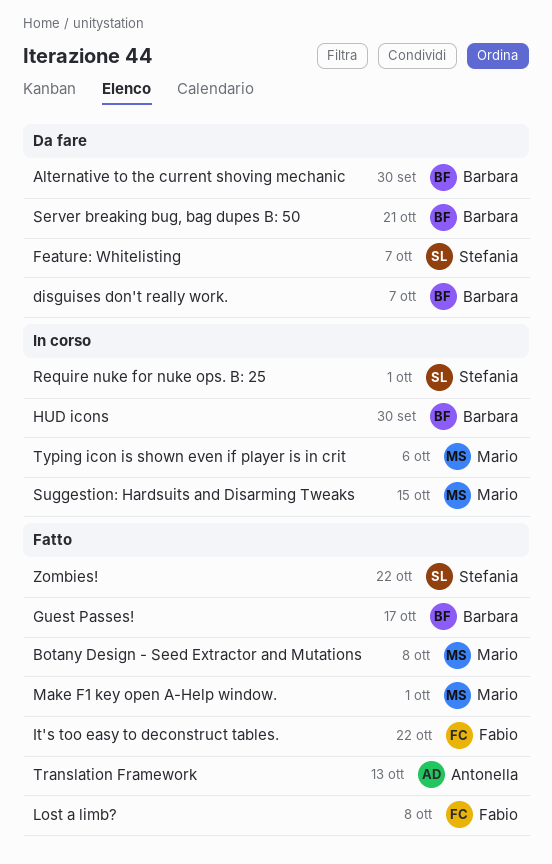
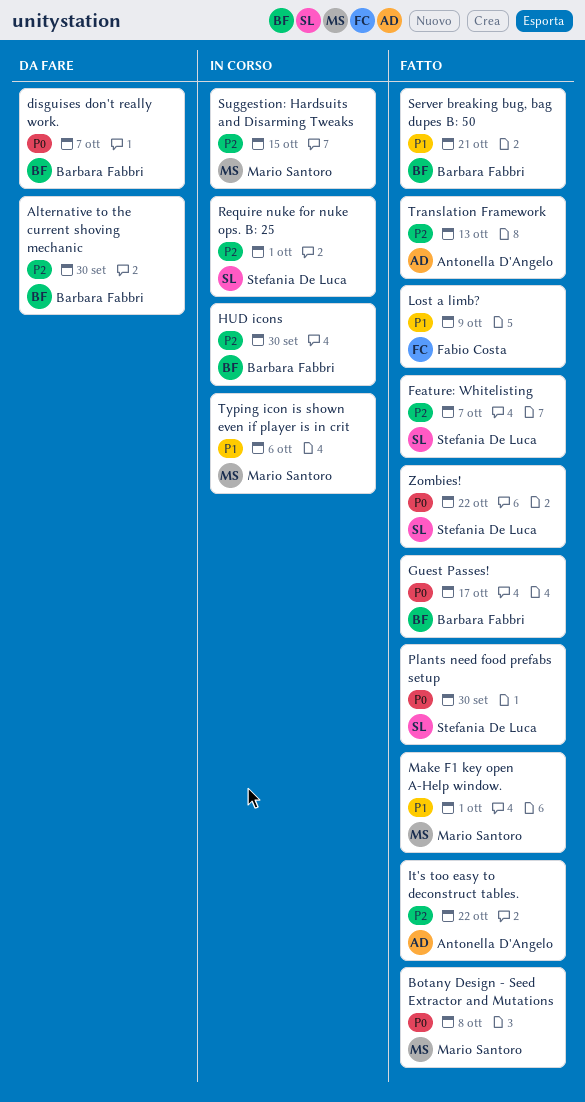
Feature: Whitelisting, status: Da fare -> Fatto
It's too easy to deconstruct tables., owner: Fabio Costa -> Antonella D'Angelo
Lost a limb?, due: Oct 8 -> Oct 9
Plants need food prefabs setup: none -> present
Server breaking bug, bag dupes B: 50, status: Da fare -> Fatto

